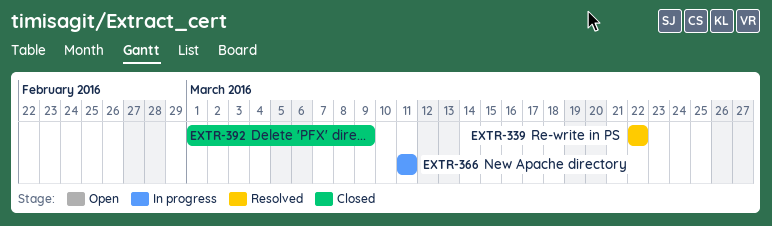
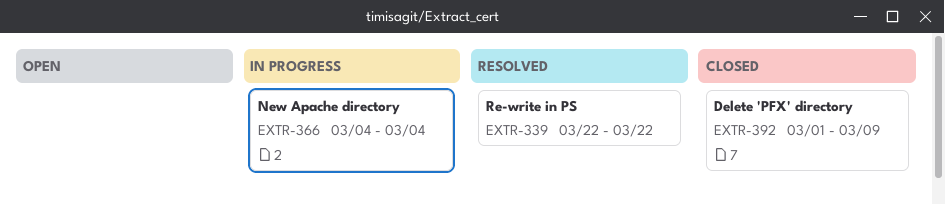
EXTR-366, start: Mar 11 -> Mar 4
EXTR-366, due: Mar 11 -> Mar 4

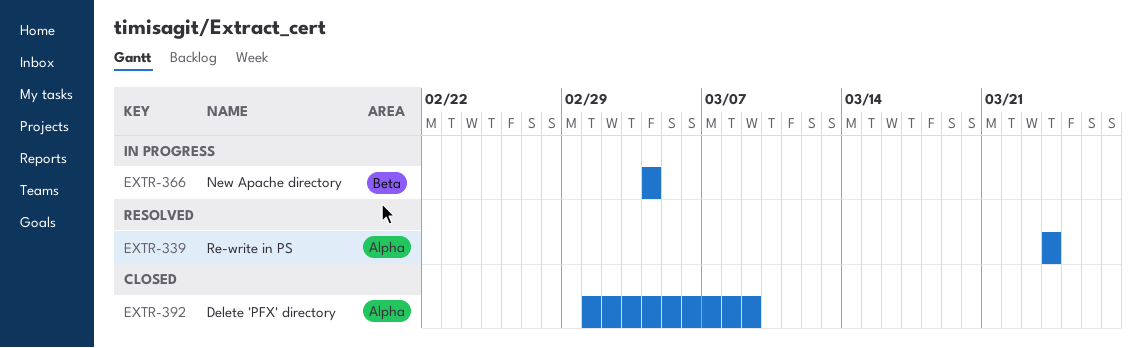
EXTR-339, start: Mar 22 -> Mar 24
EXTR-339, due: Mar 22 -> Mar 24

